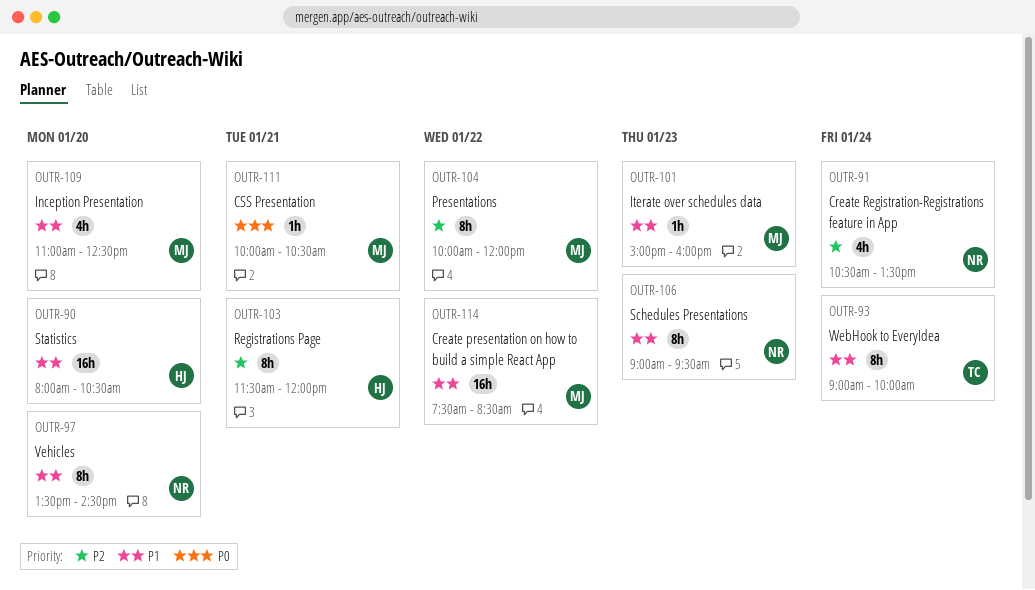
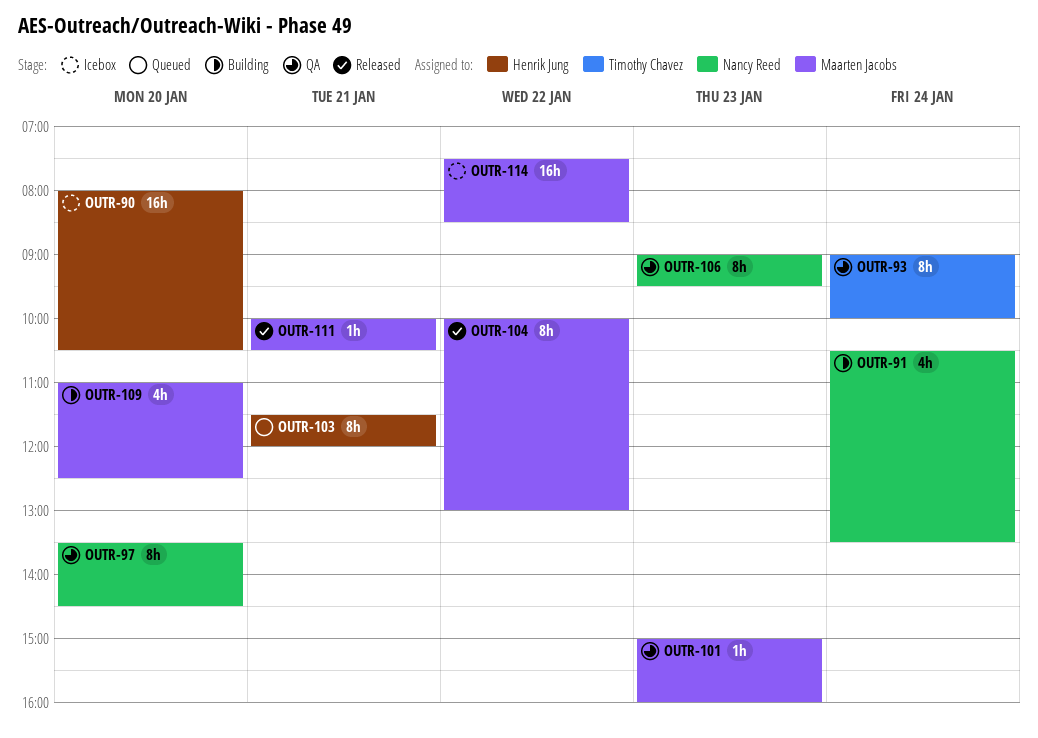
OUTR-104, ends: 12:00 -> 13:00

